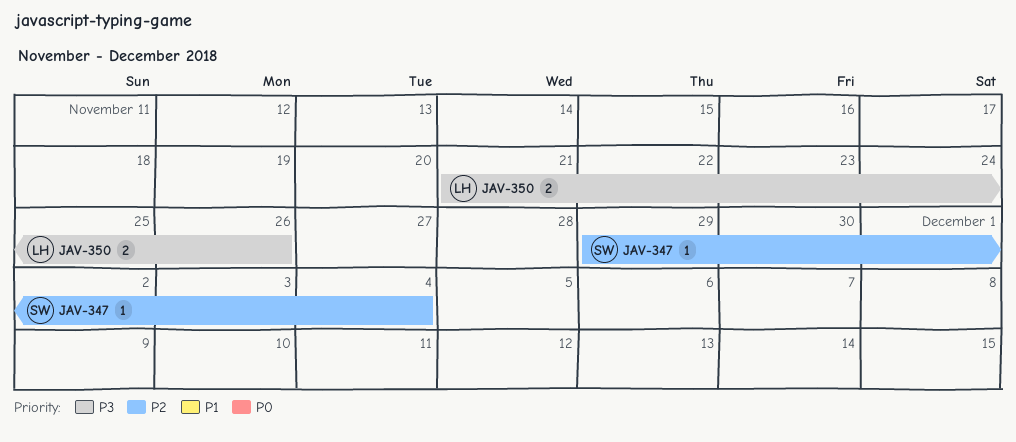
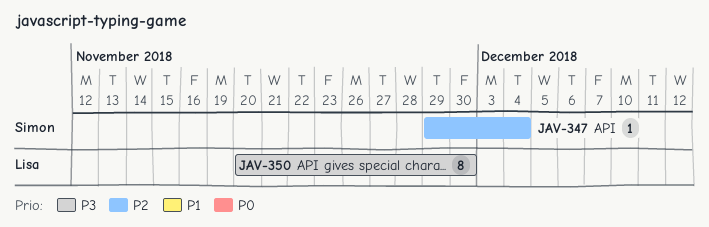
JAV-350, estimate: 2 -> 8
JAV-350, start: Nov 21 -> Nov 20
JAV-350, due: Nov 26 -> Nov 30

